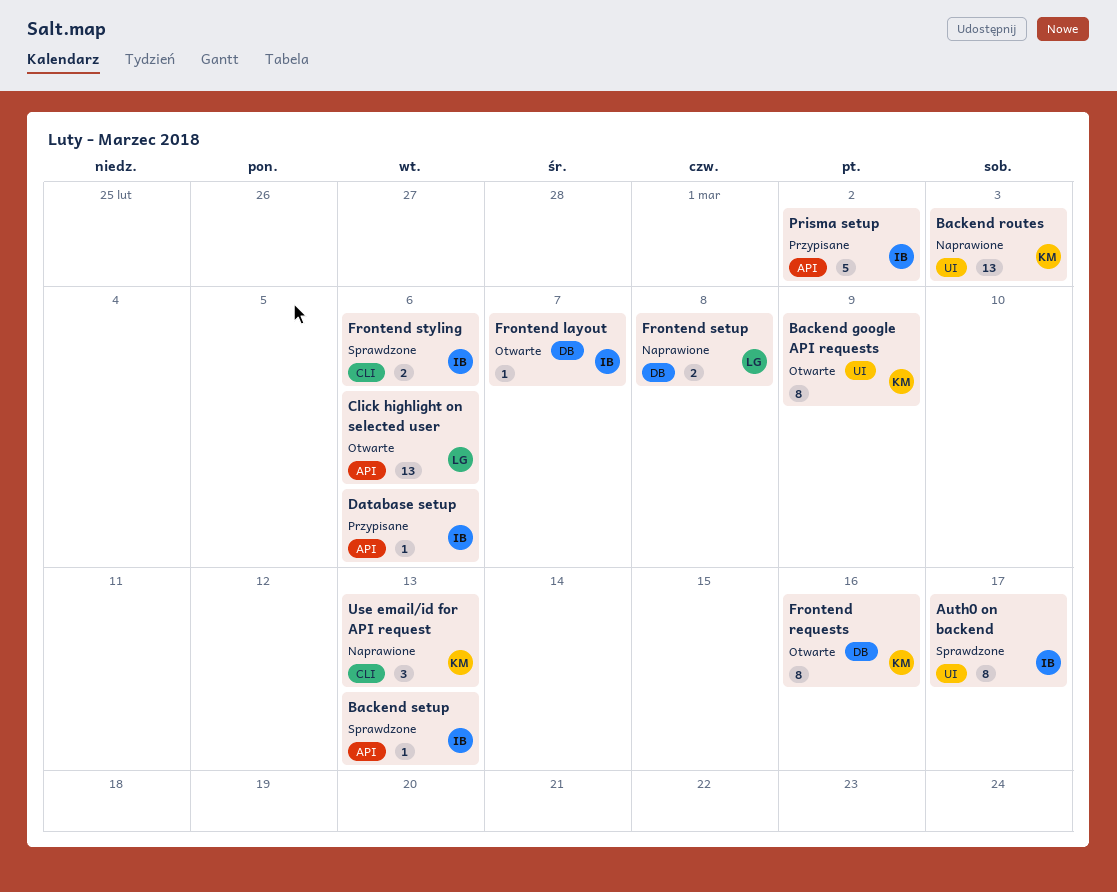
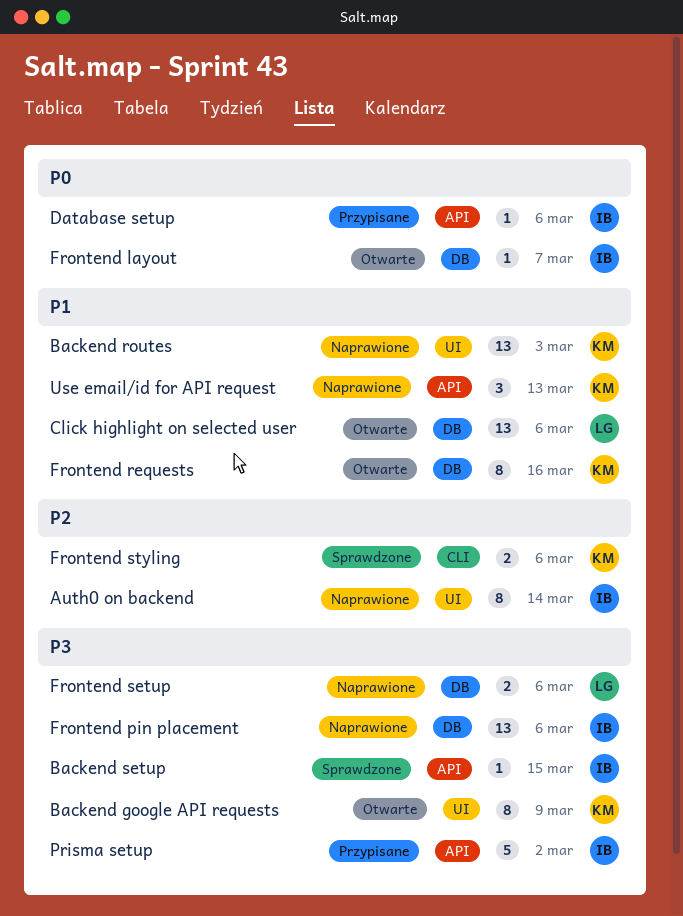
Auth0 on backend, status: Sprawdzone -> Naprawione
Auth0 on backend, due: Mar 17 -> Mar 14
Backend setup, due: Mar 13 -> Mar 15
Click highlight on selected user, label: API -> DB
Frontend pin placement: none -> present
Frontend setup, due: Mar 8 -> Mar 6
Frontend styling, owner: IB -> KM
Use email/id for API request, label: CLI -> API

